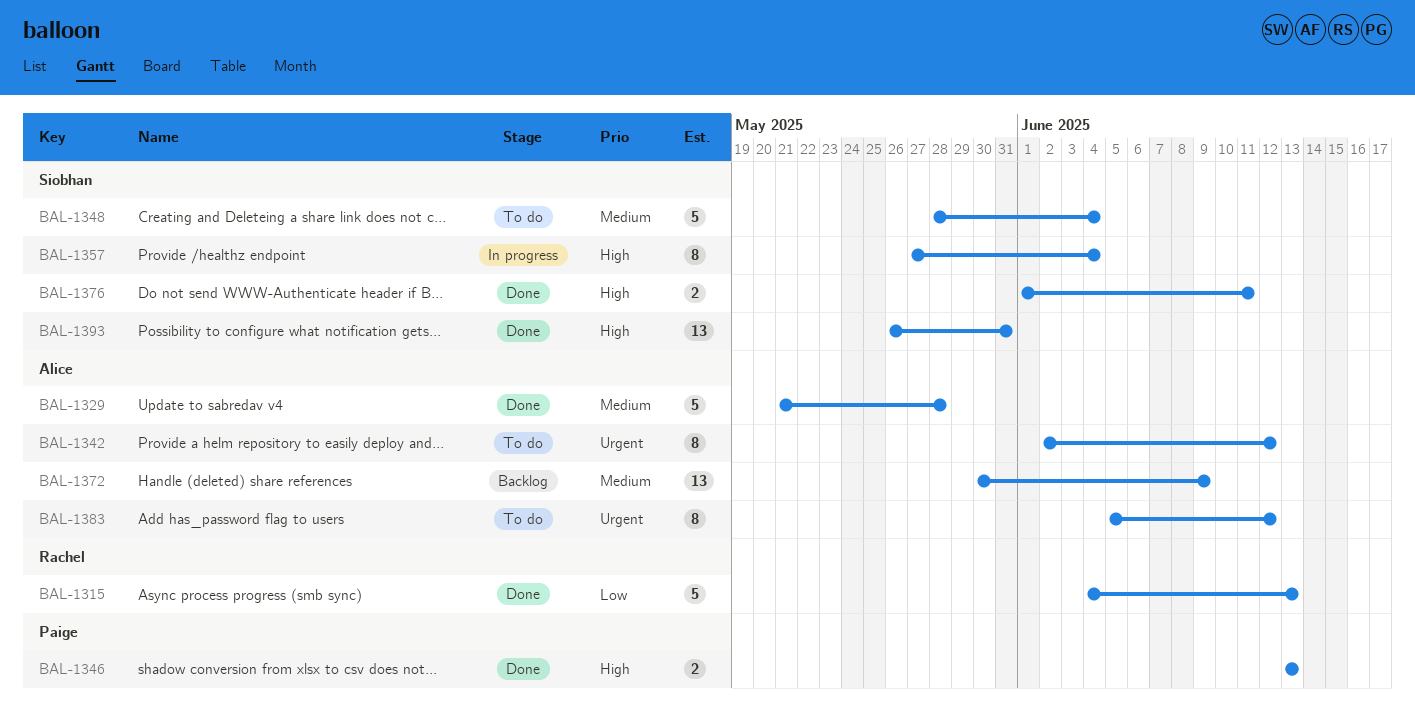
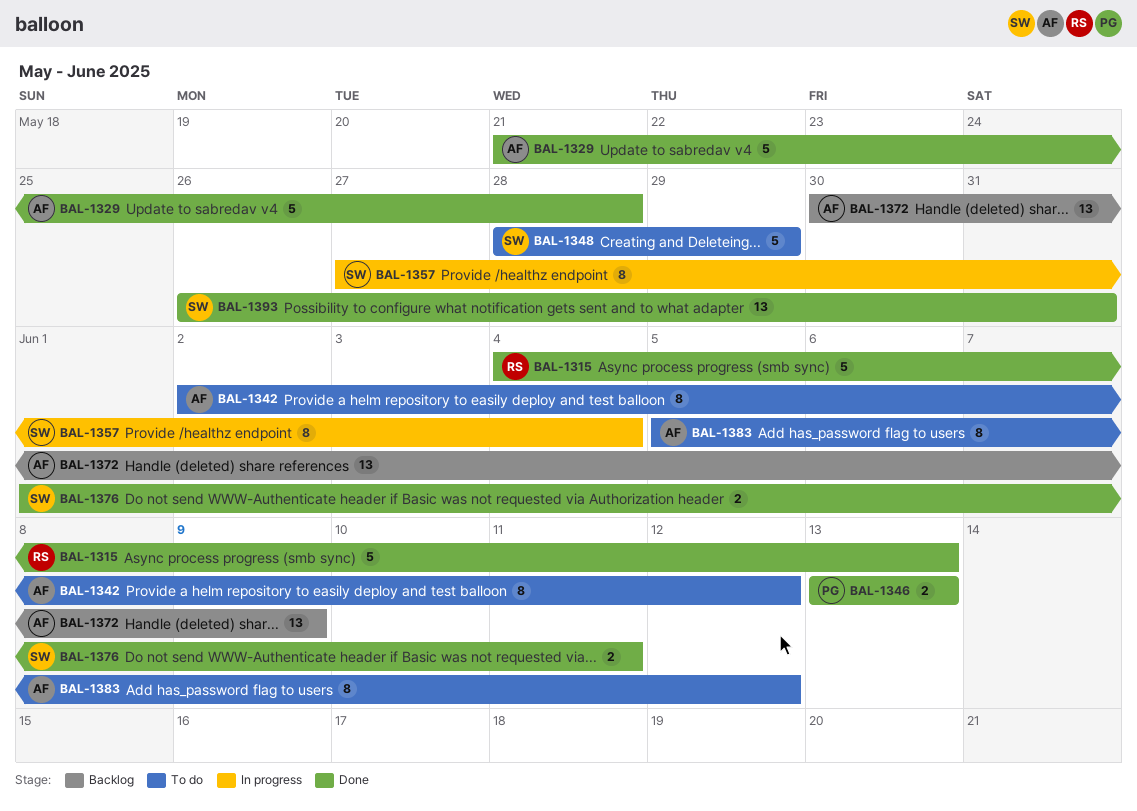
BAL-1348, due: Jun 4 -> May 29

